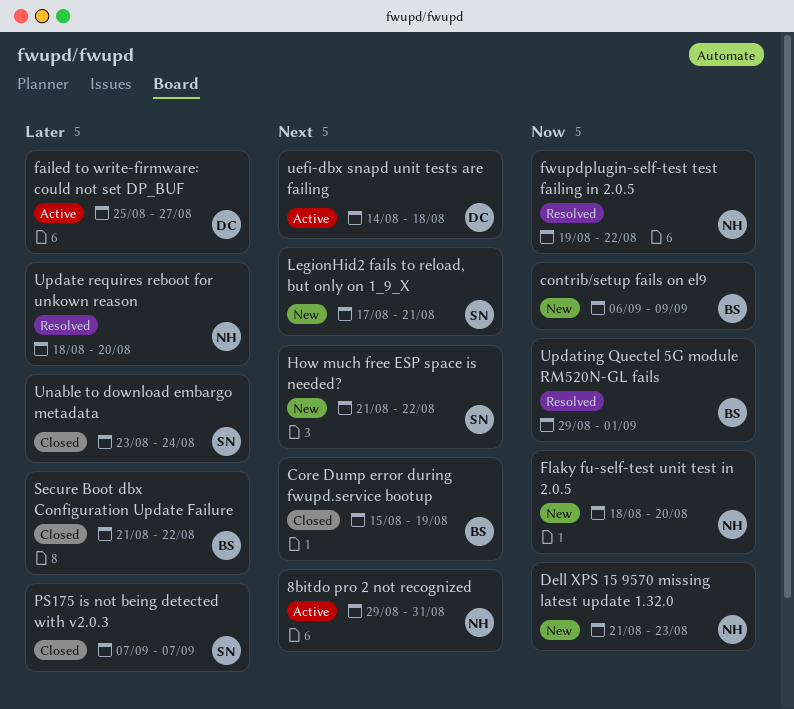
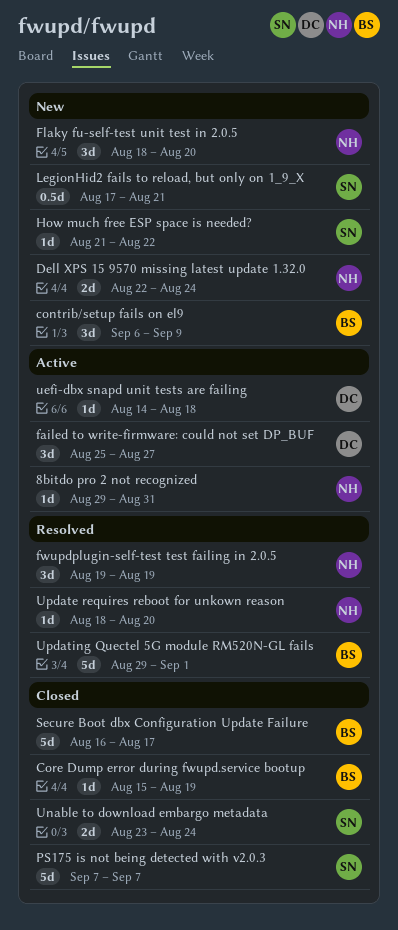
Dell XPS 15 9570 missing latest update 1.32.0, start: Aug 21 -> Aug 22
Dell XPS 15 9570 missing latest update 1.32.0, due: Aug 23 -> Aug 24
fwupdplugin-self-test test failing in 2.0.5, due: Aug 22 -> Aug 19
Secure Boot dbx Configuration Update Failure, start: Aug 21 -> Aug 16
Secure Boot dbx Configuration Update Failure, due: Aug 22 -> Aug 17

